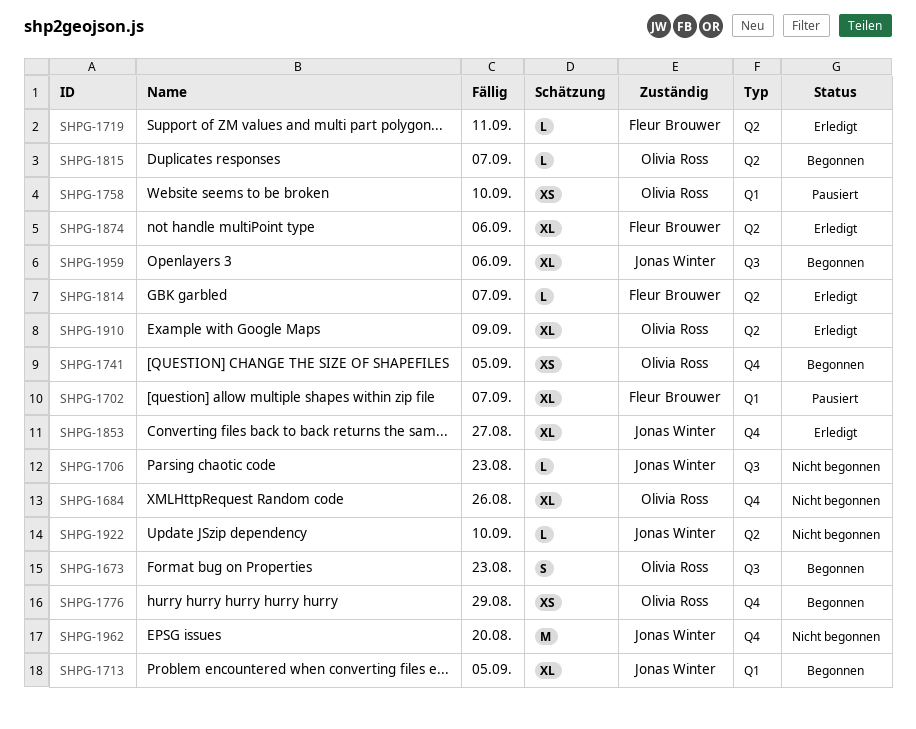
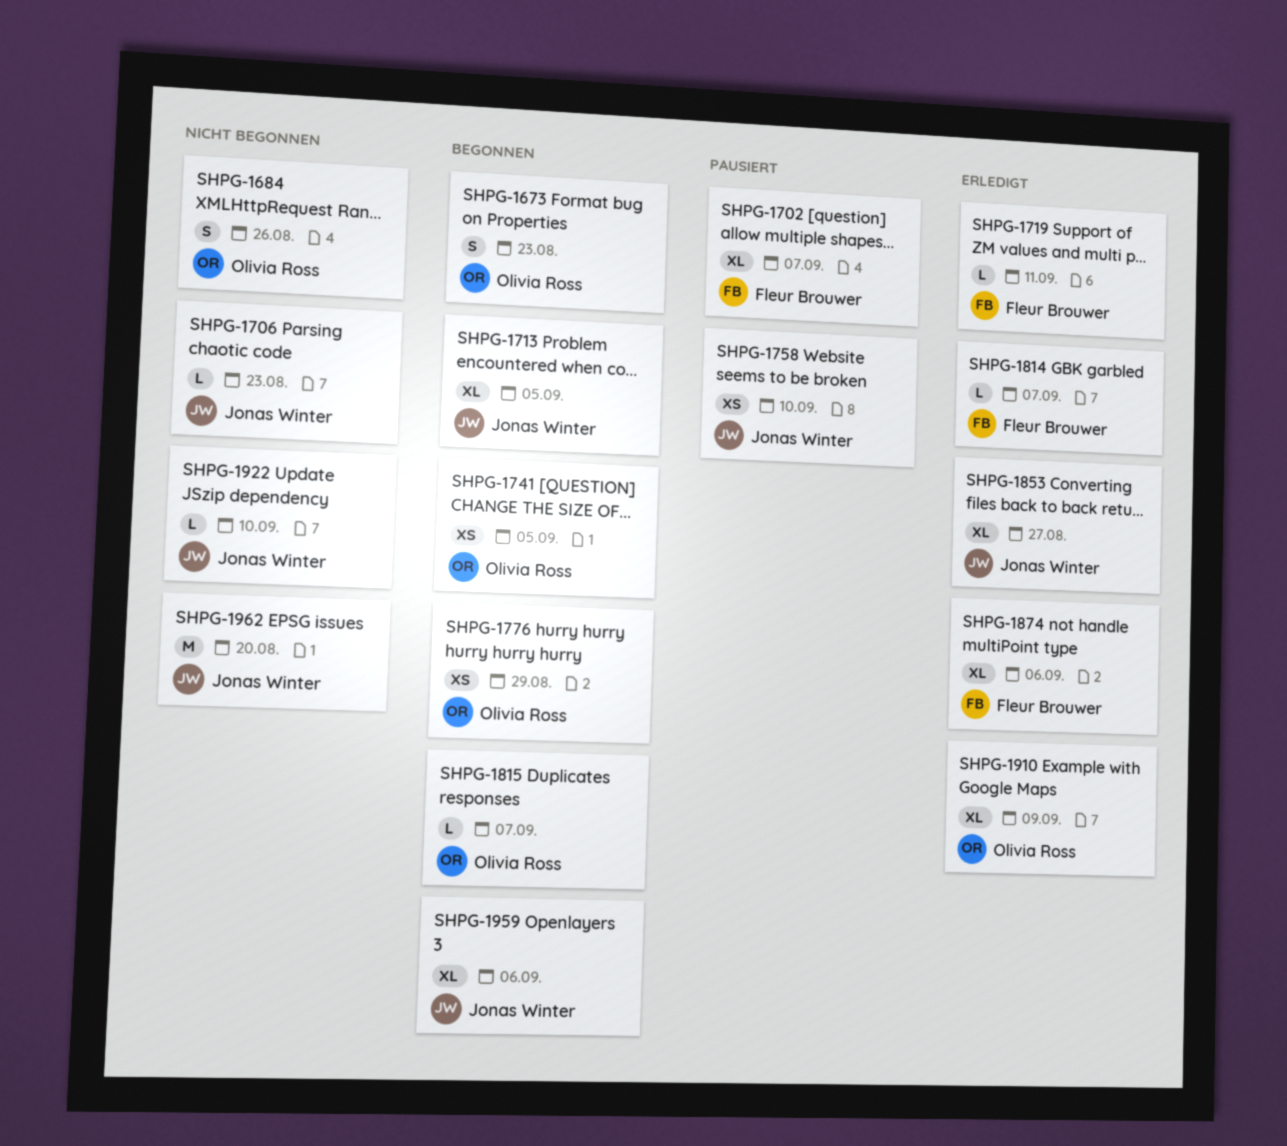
SHPG-1684, estimate: XL -> S
SHPG-1758, owner: Olivia Ross -> Jonas Winter

